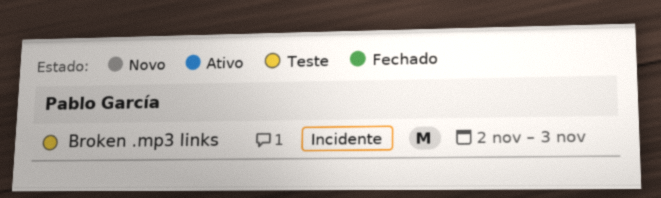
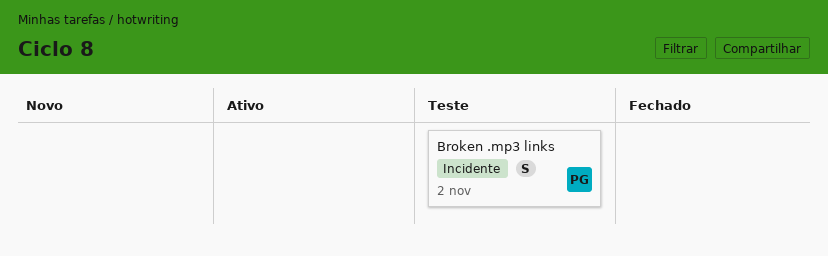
Broken .mp3 links, estimate: M -> S
Broken .mp3 links, due: Nov 3 -> Nov 2

